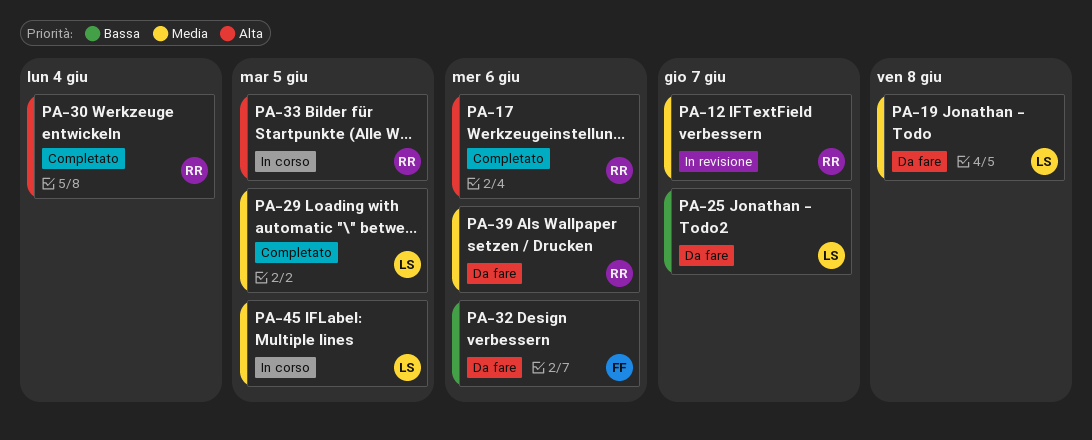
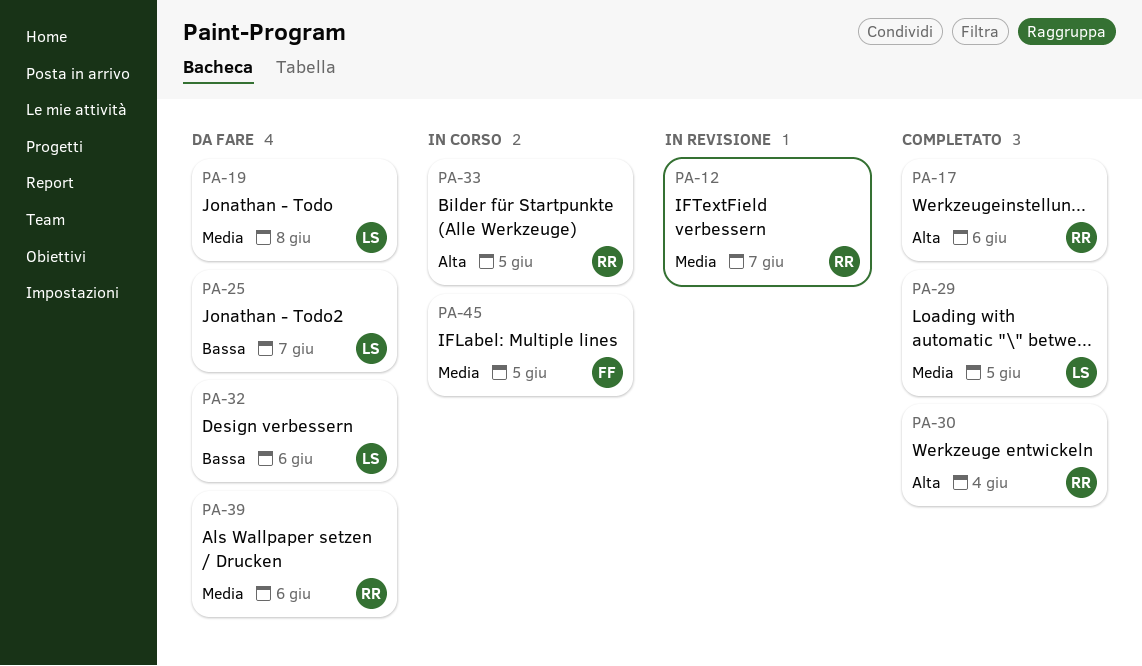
PA-32, owner: FF -> LS
PA-45, owner: LS -> FF

